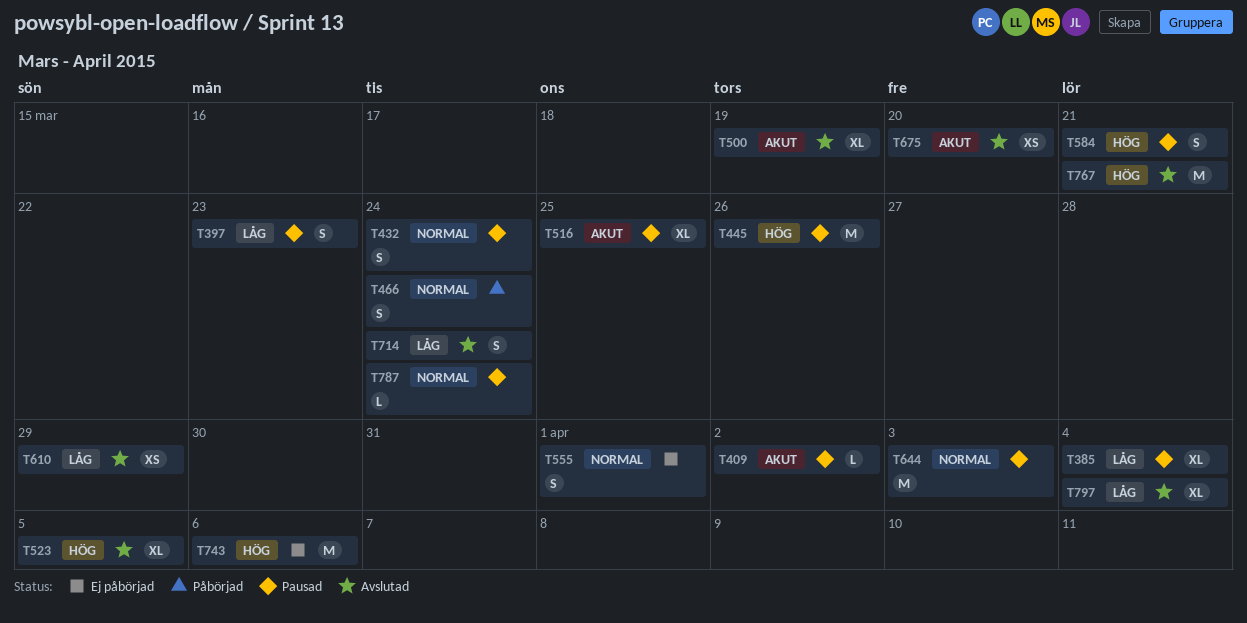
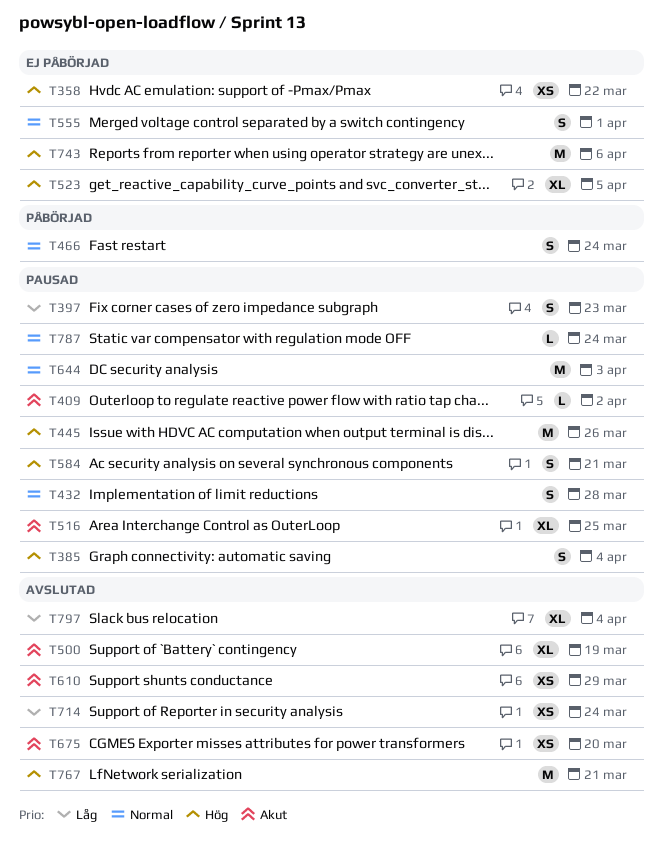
T358: none -> present
T385, priority: Låg -> Hög
T385, estimate: XL -> S
T432, due: Mar 24 -> Mar 28
T523, status: Avslutad -> Ej påbörjad
T610, priority: Låg -> Akut
T714, estimate: S -> XS

